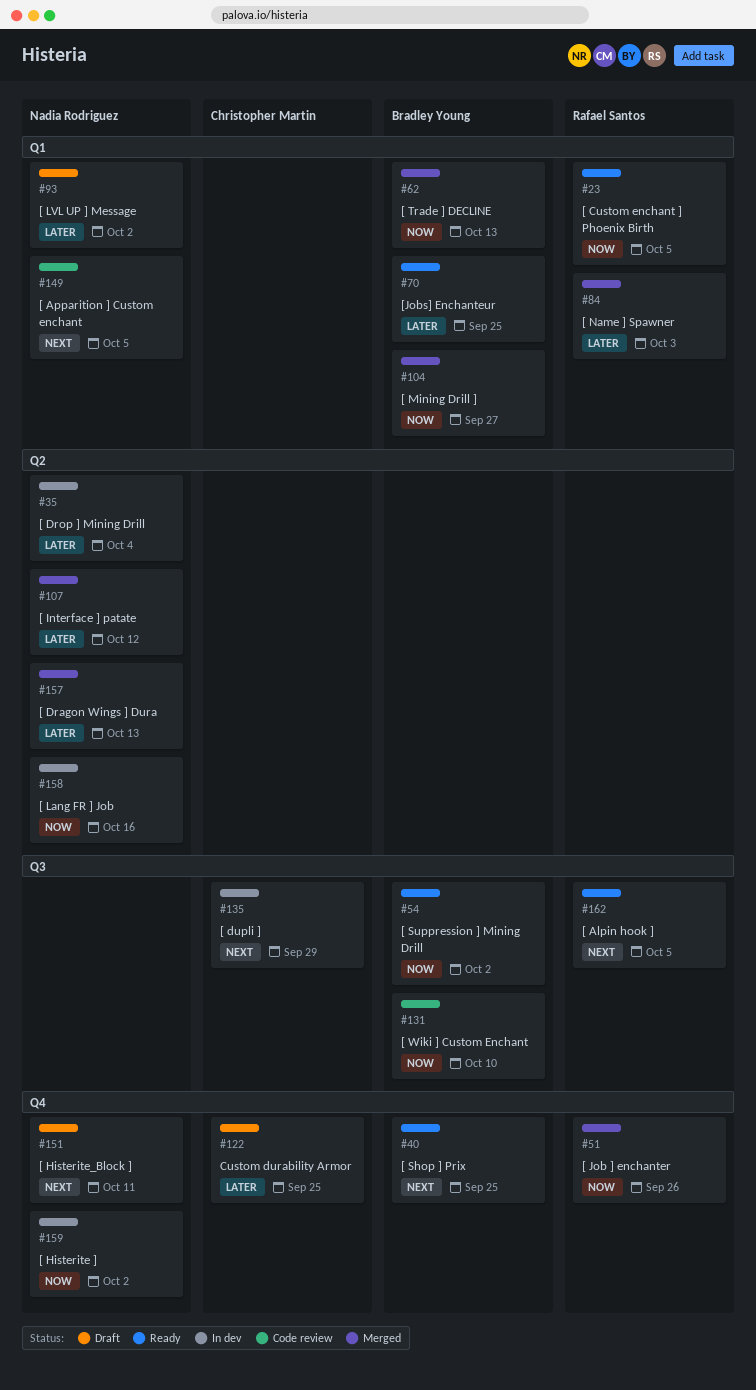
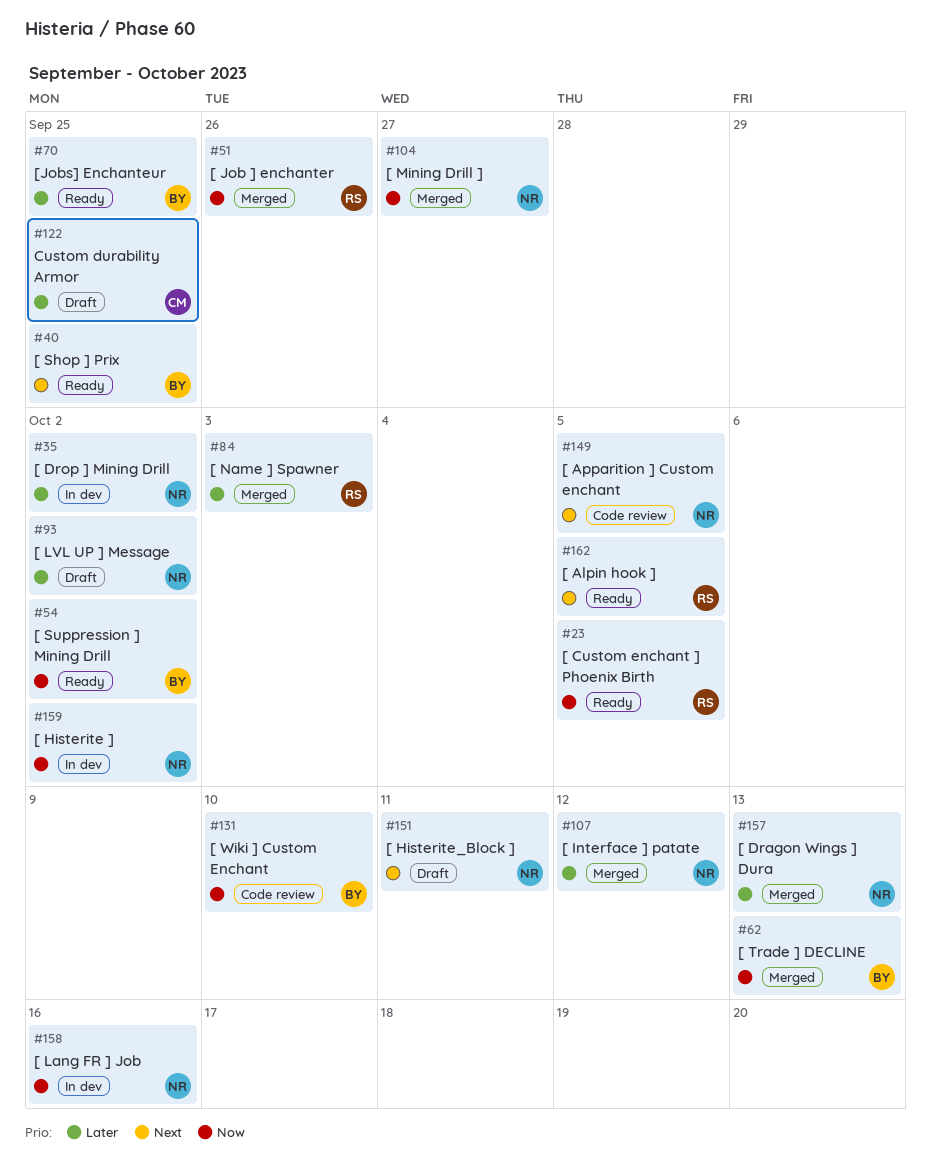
#35, due: Oct 4 -> Oct 2
#104, owner: Bradley Young -> Nadia Rodriguez
#135: present -> none

